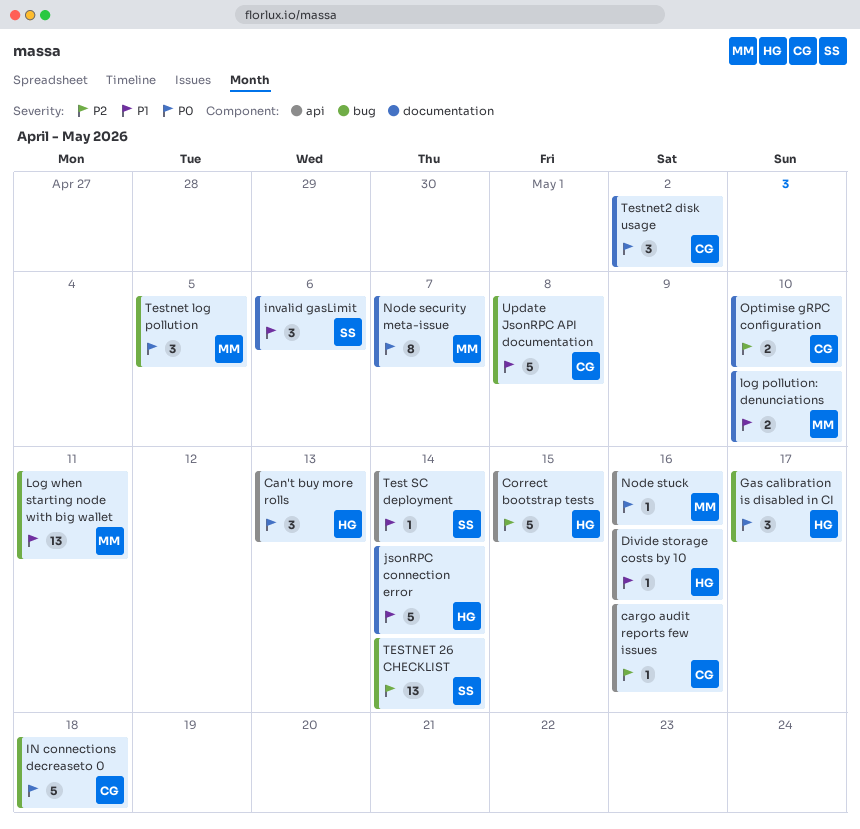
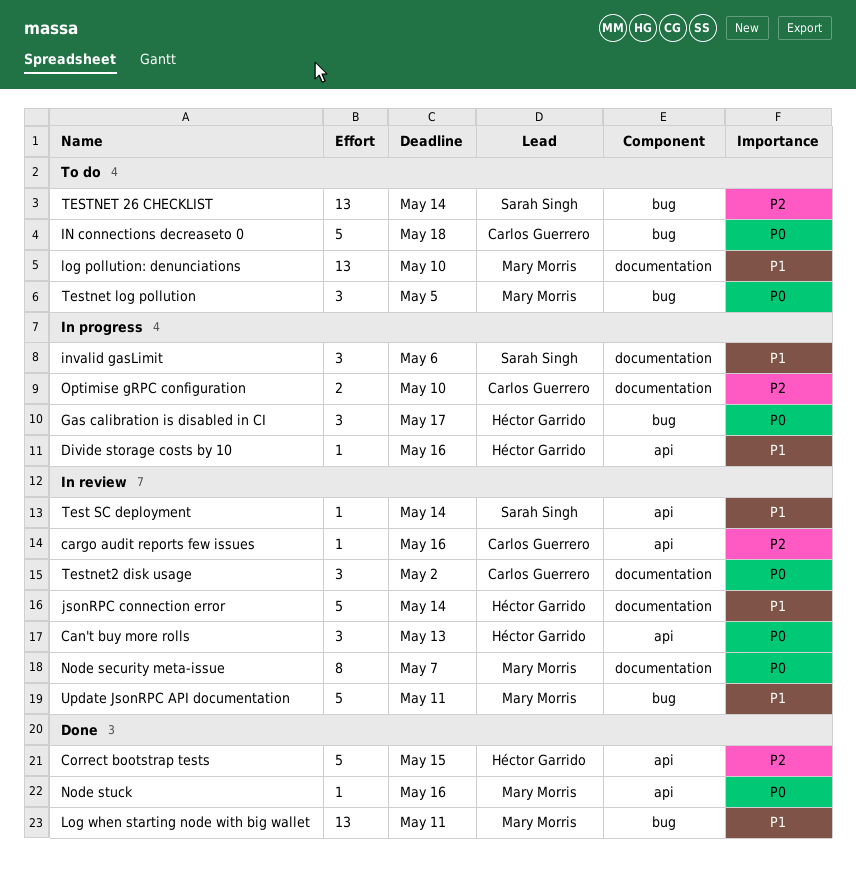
log pollution: denunciations, estimate: 2 -> 13
Update JsonRPC API documentation, owner: Carlos Guerrero -> Mary Morris
Update JsonRPC API documentation, due: May 8 -> May 11

